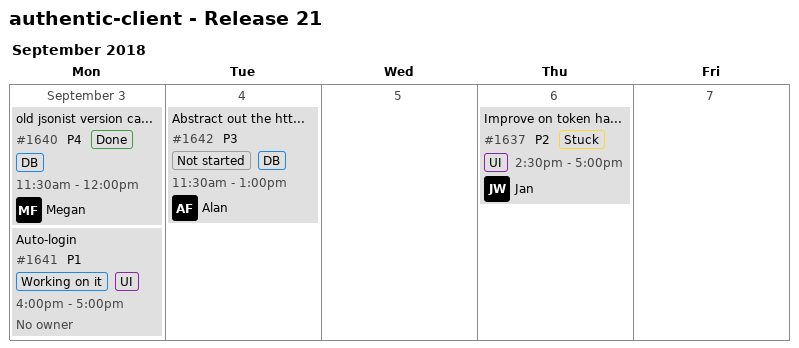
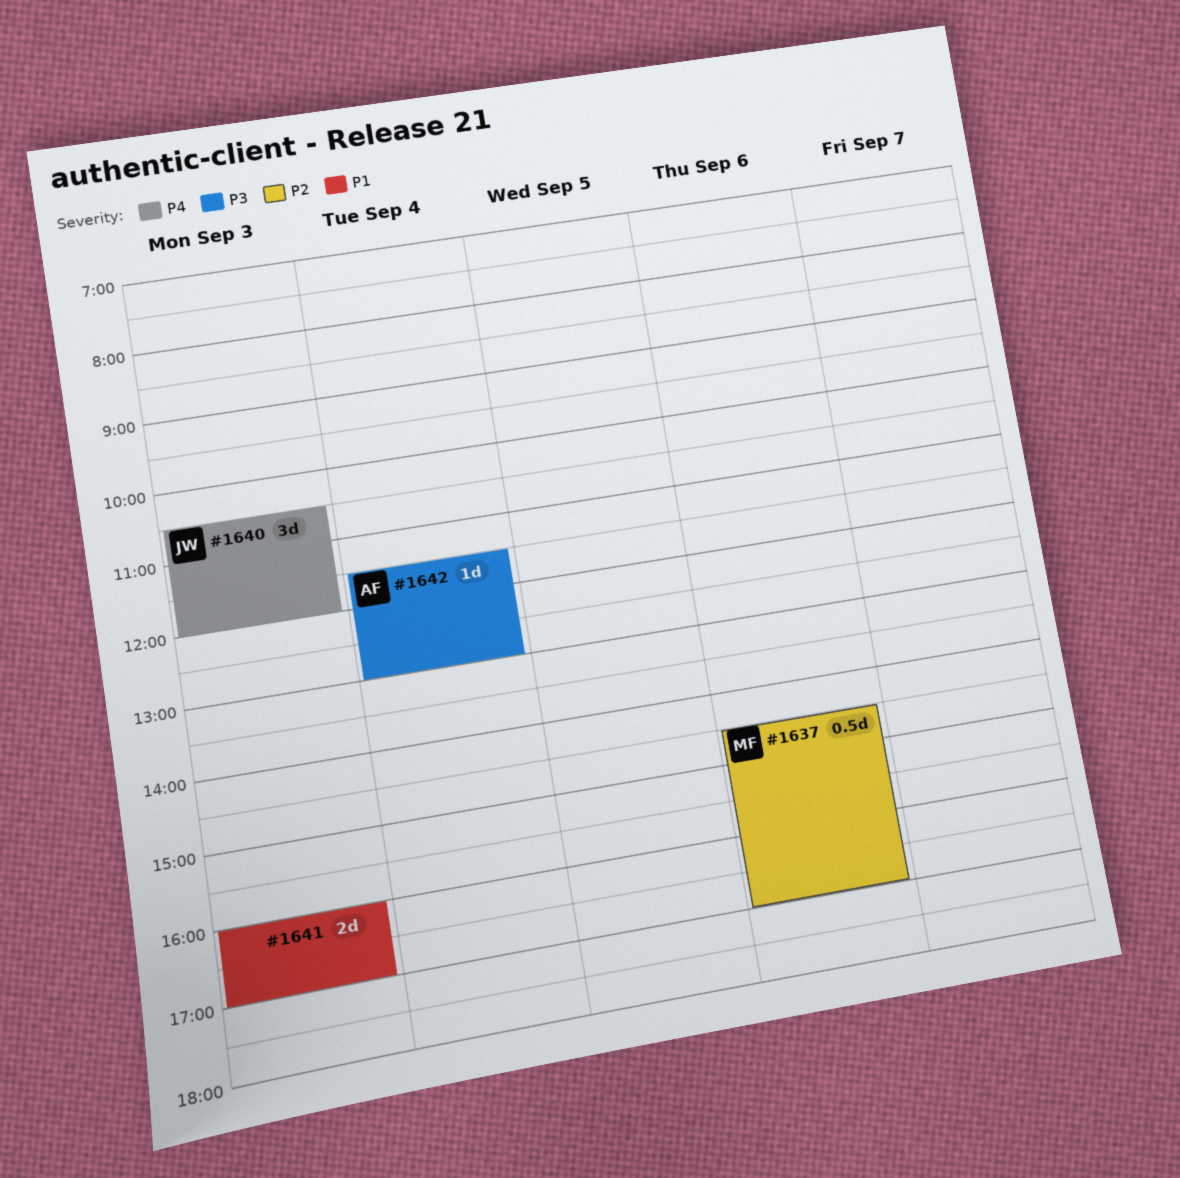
#1637, owner: Jan -> Megan
#1640, owner: Megan -> Jan
#1640, begins: 11:30 -> 10:30

